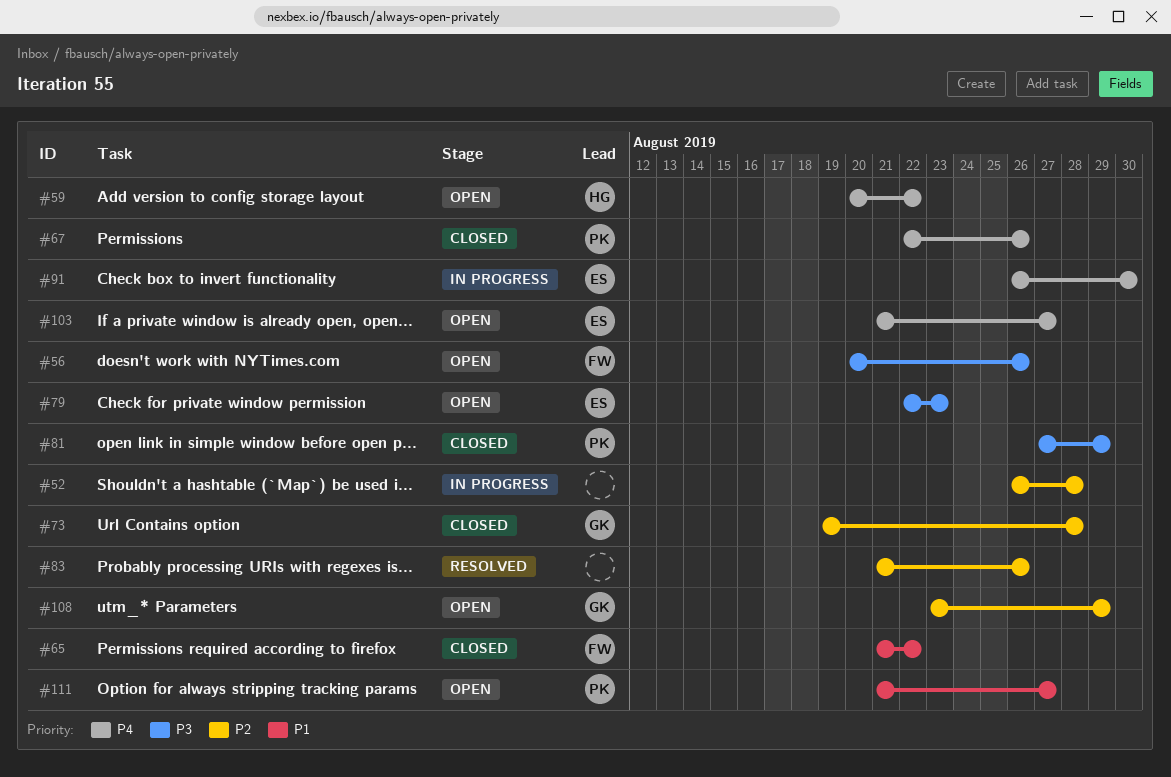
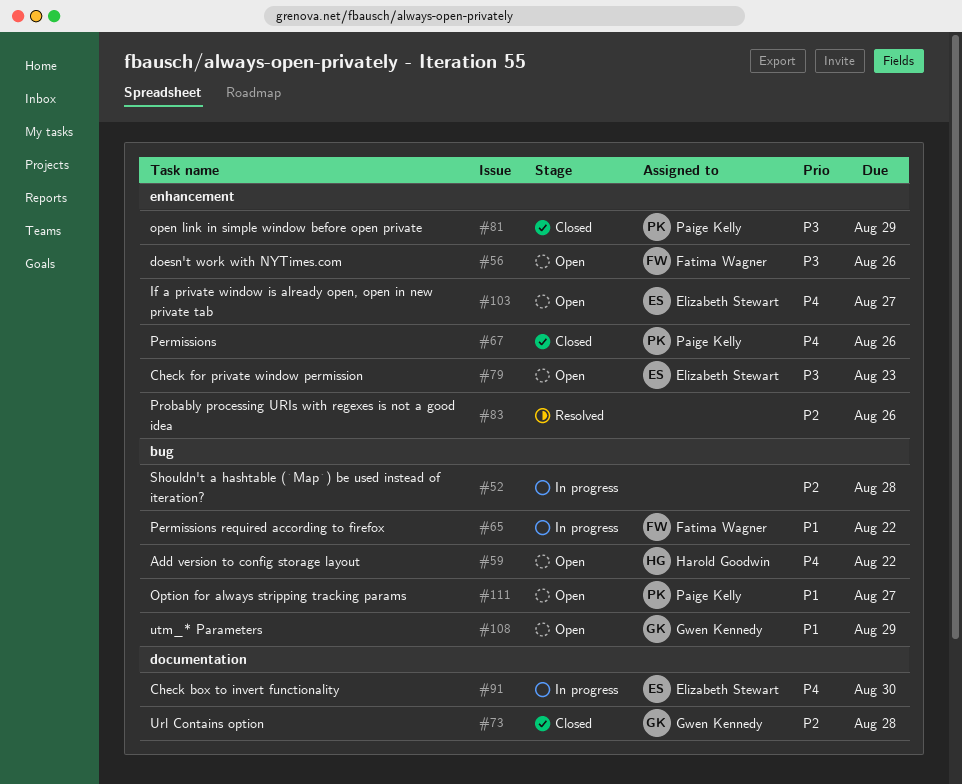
#65, status: Closed -> In progress
#108, priority: P2 -> P1

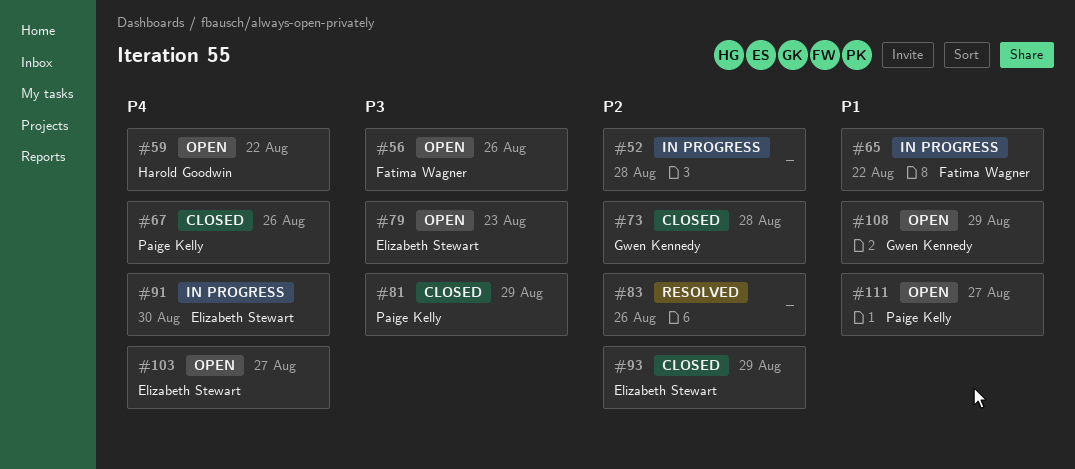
#93: none -> present

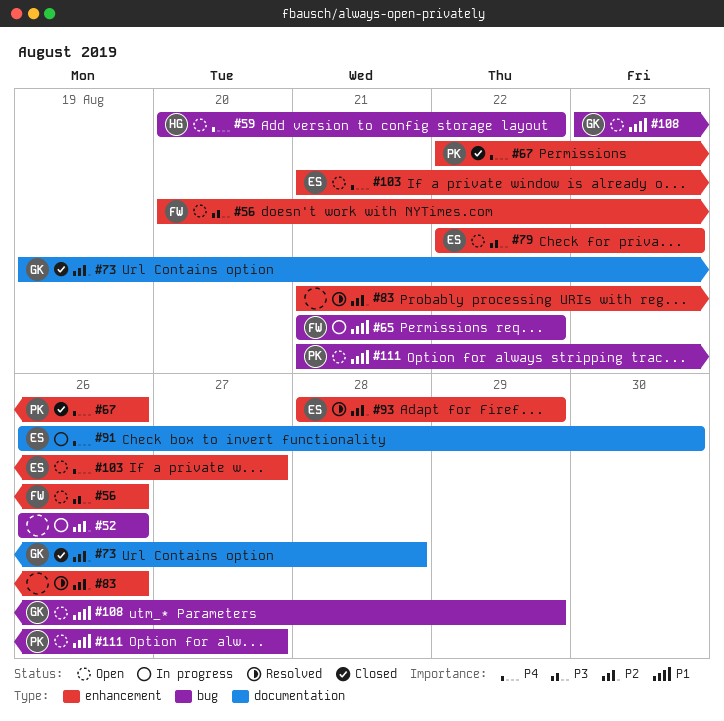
#52, due: Aug 28 -> Aug 26
#81: present -> none
#93, status: Closed -> Resolved

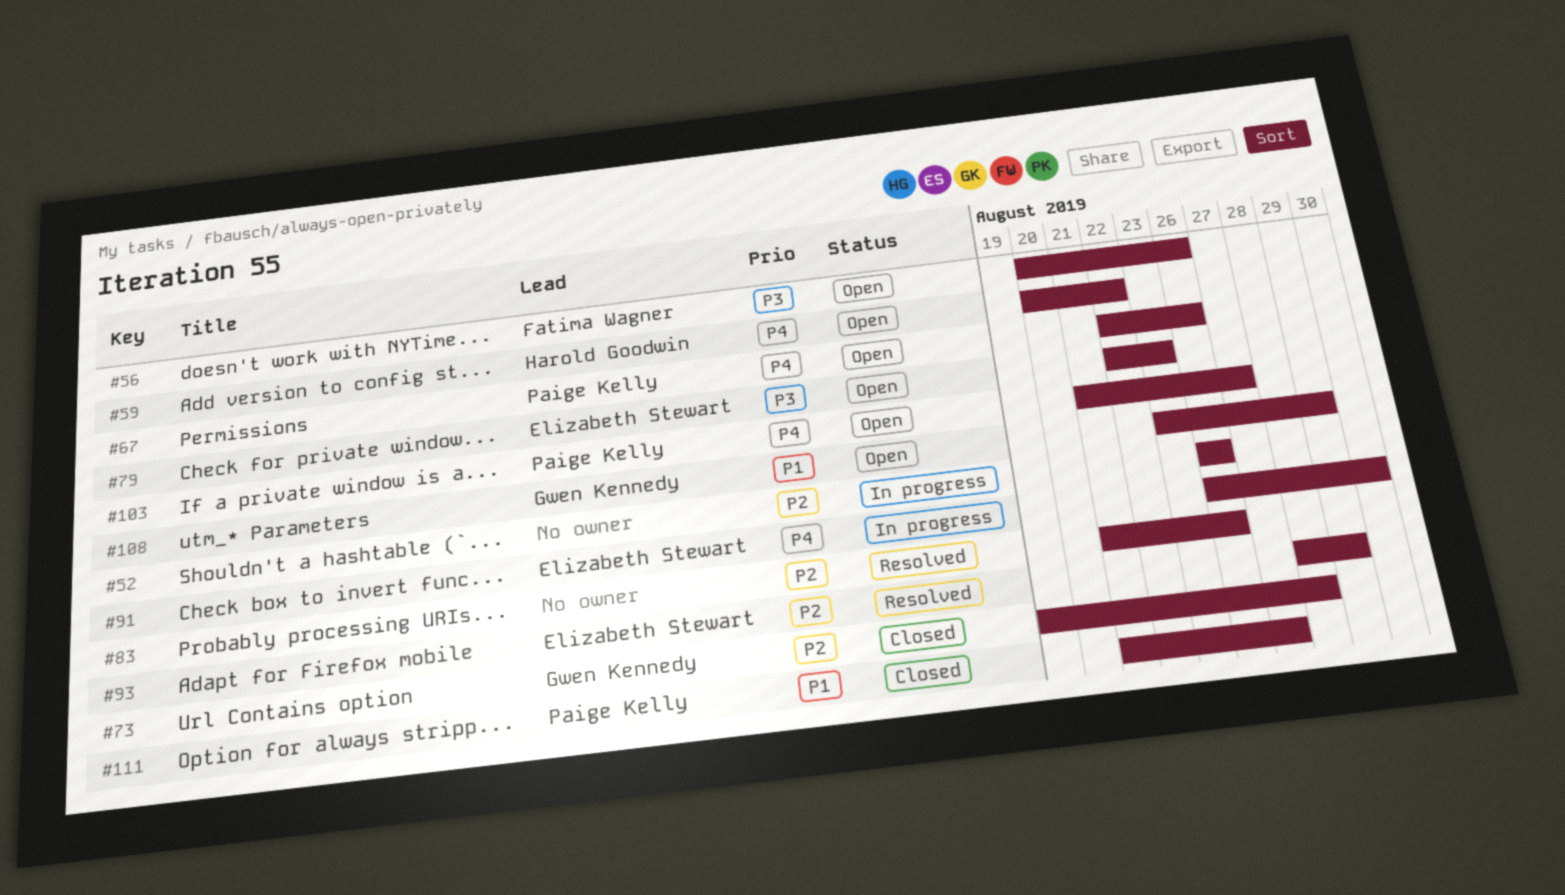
#65: present -> none
#67, status: Closed -> Open
#103, owner: Elizabeth Stewart -> Paige Kelly
#111, status: Open -> Closed

